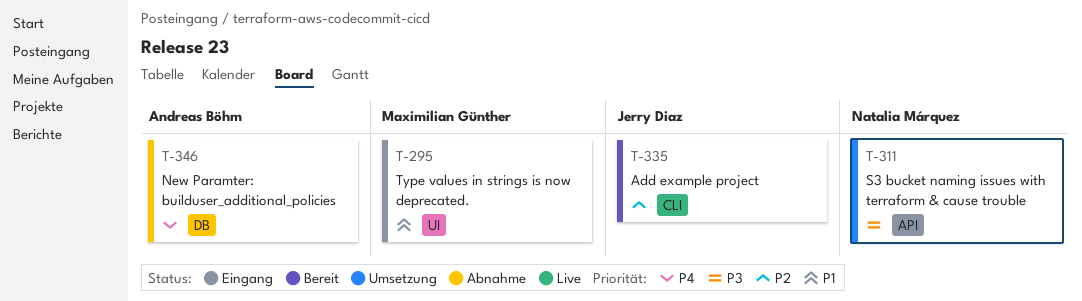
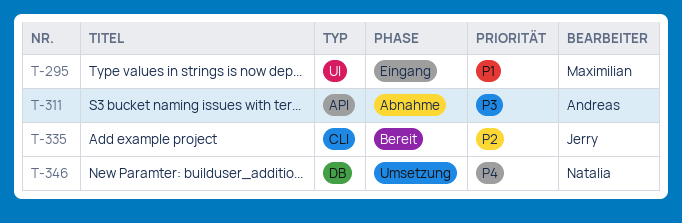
T-311, status: Umsetzung -> Abnahme
T-311, owner: Natalia Márquez -> Andreas Böhm
T-346, status: Abnahme -> Umsetzung
T-346, owner: Andreas Böhm -> Natalia Márquez

